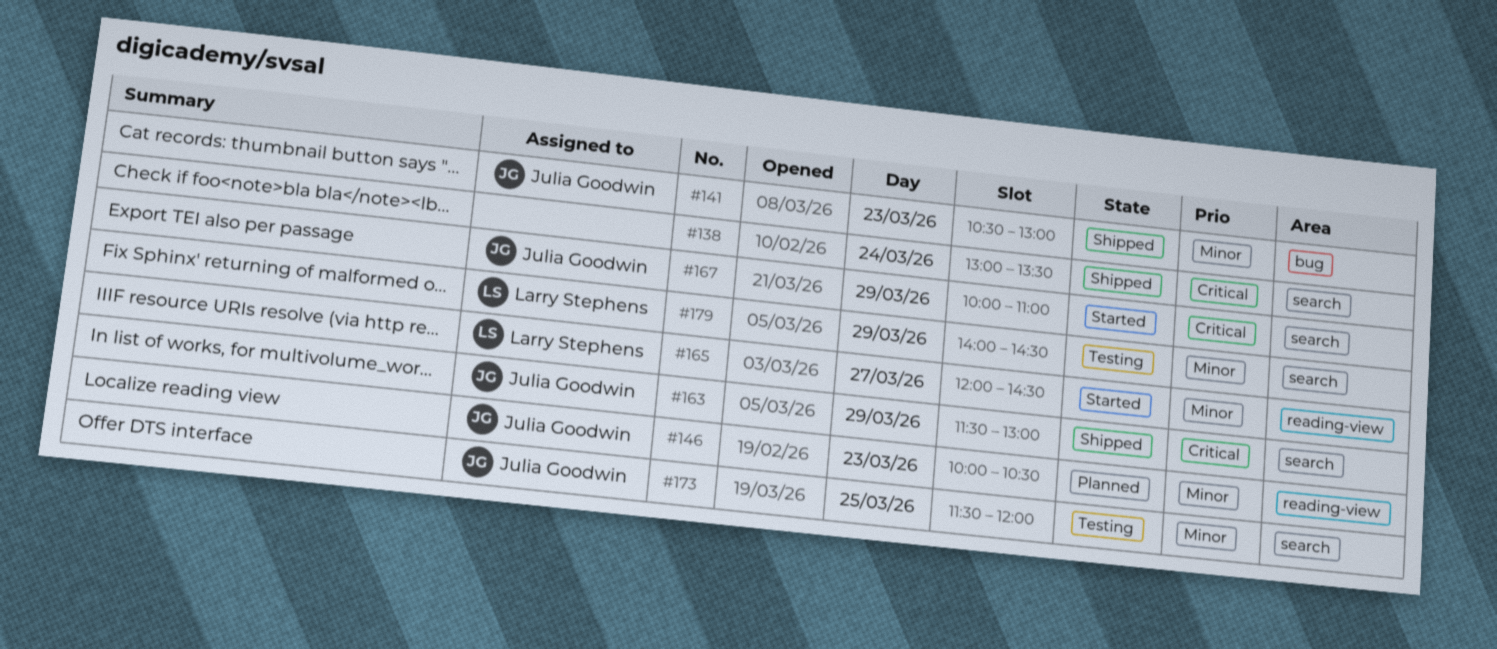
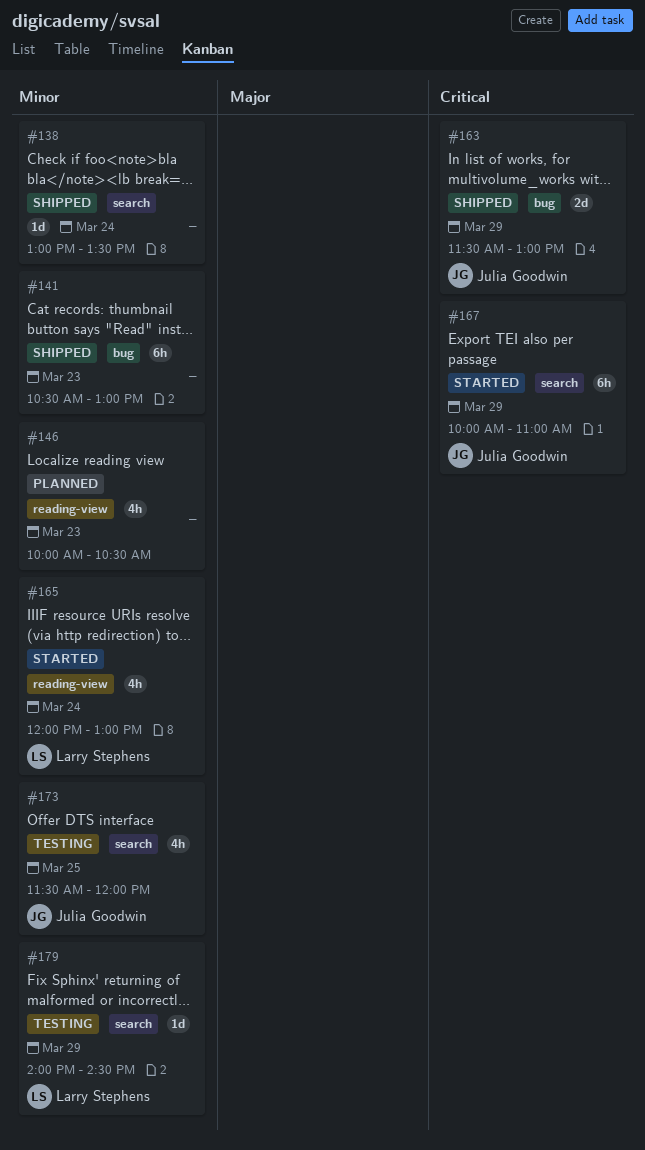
#138, priority: Critical -> Minor
#141, owner: Julia Goodwin -> none
#146, owner: Julia Goodwin -> none
#163, label: search -> bug
#165, day: Mar 27 -> Mar 24
#165, ends: 14:30 -> 13:00

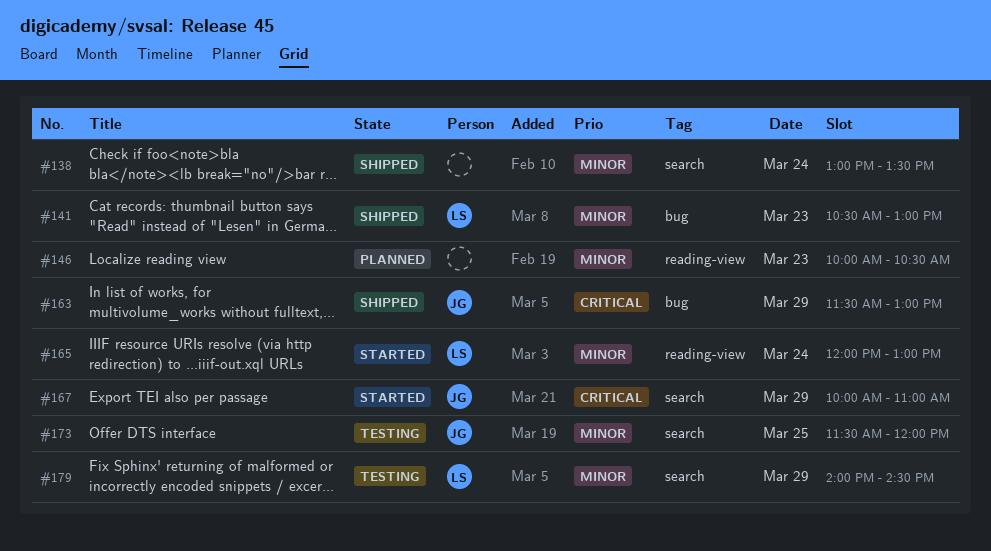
#141, owner: none -> Larry Stephens

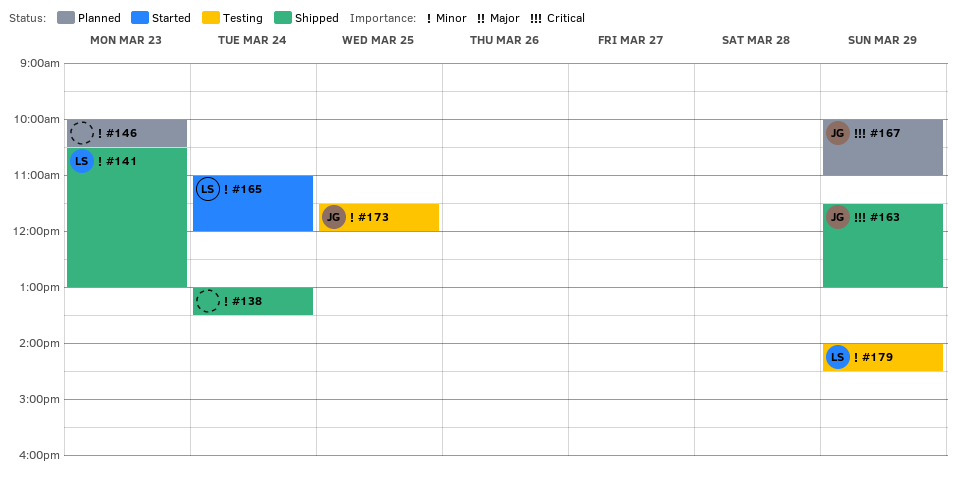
#165, begins: 12:00 -> 11:00
#165, ends: 13:00 -> 12:00
#167, status: Started -> Planned

